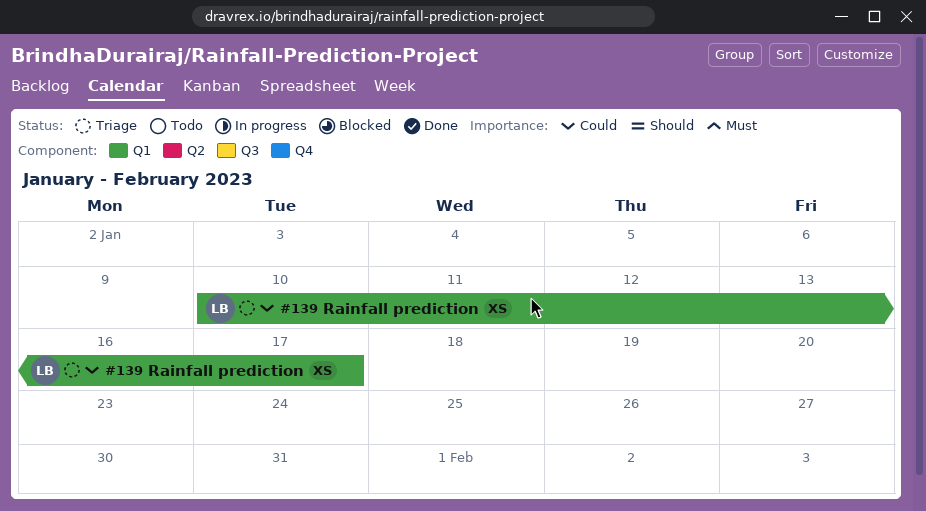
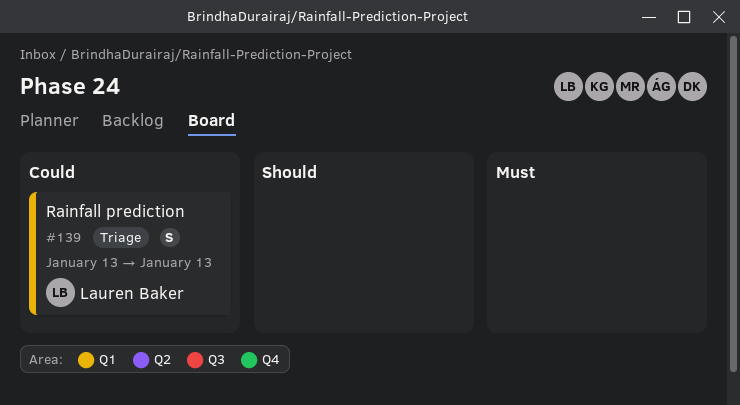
#139, estimate: XS -> S
#139, start: Jan 10 -> Jan 13
#139, due: Jan 17 -> Jan 13

